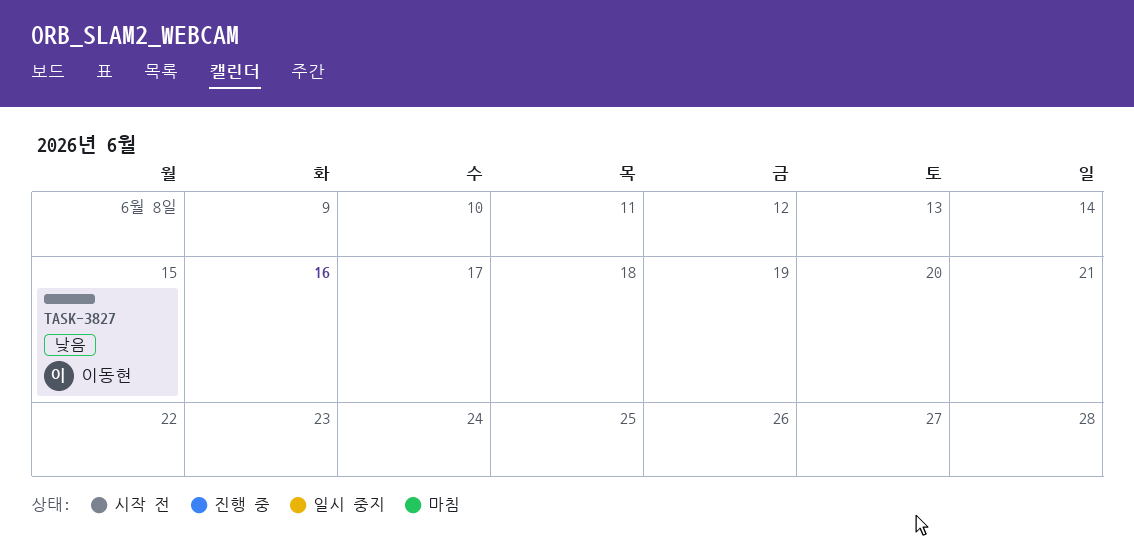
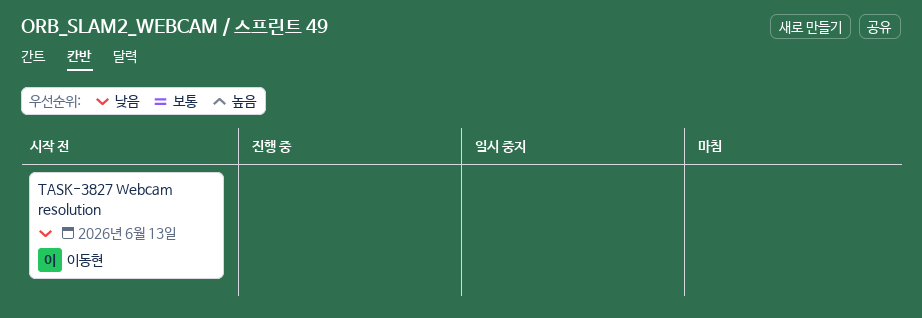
TASK-3827, due: Jun 15 -> Jun 13

